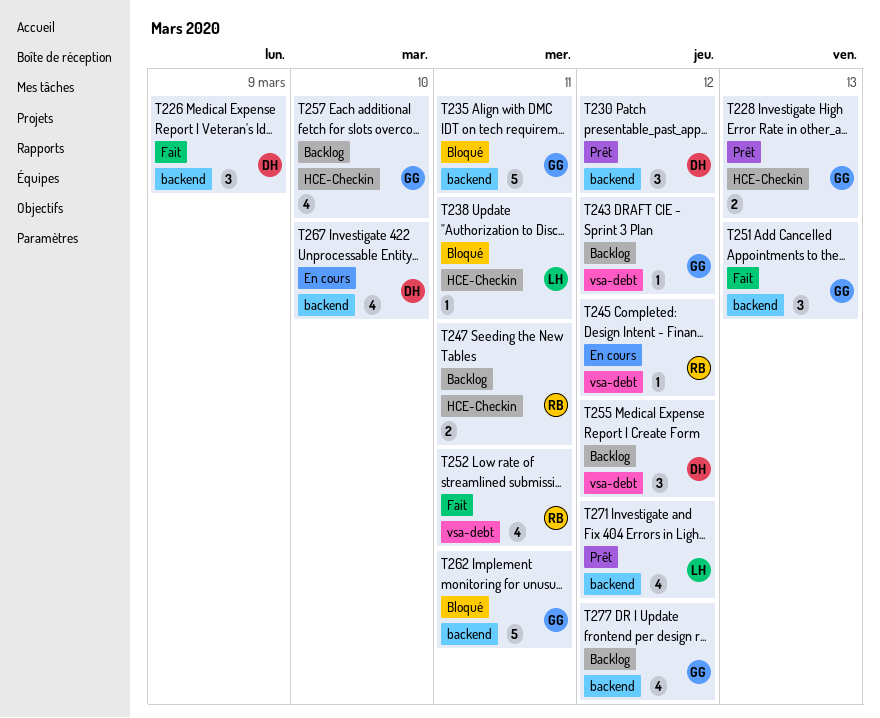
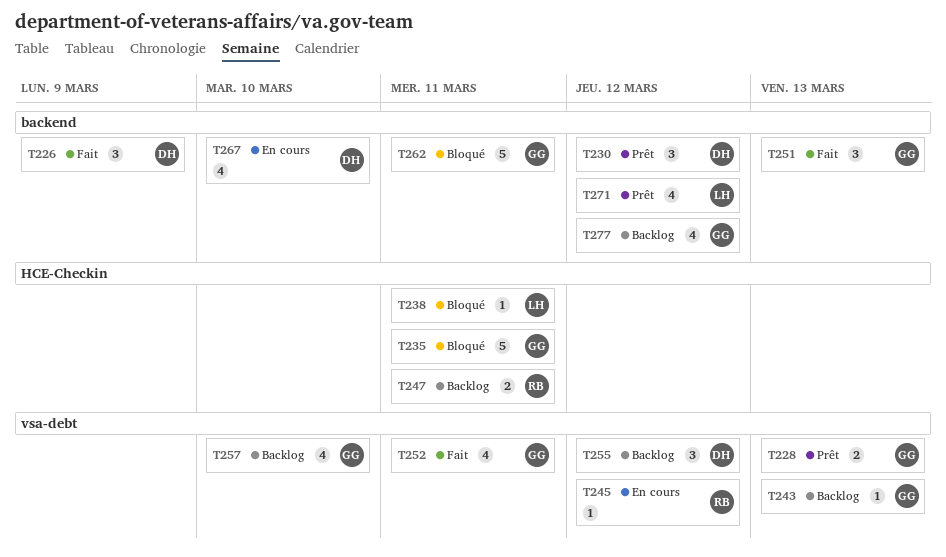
T228, label: HCE-Checkin -> vsa-debt
T235, label: backend -> HCE-Checkin
T243, due: Mar 12 -> Mar 13
T252, owner: RB -> GG
T257, label: HCE-Checkin -> vsa-debt

